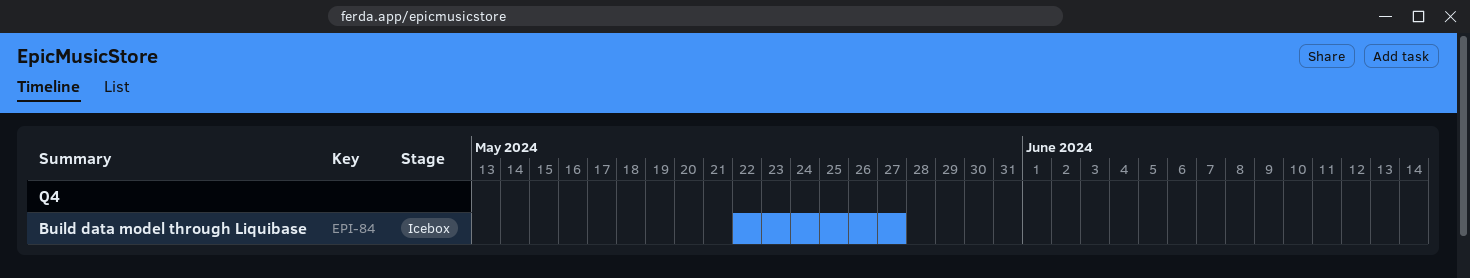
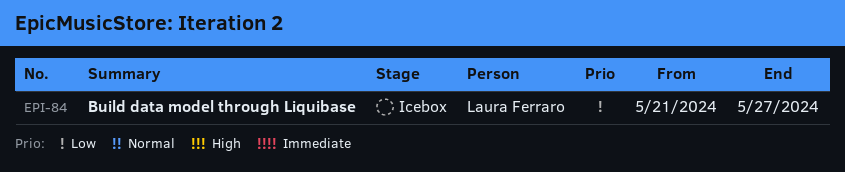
EPI-84, start: May 22 -> May 21

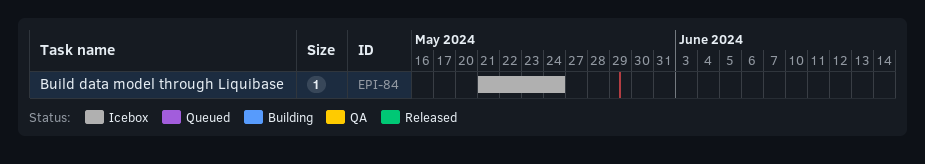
EPI-84, due: May 27 -> May 24

